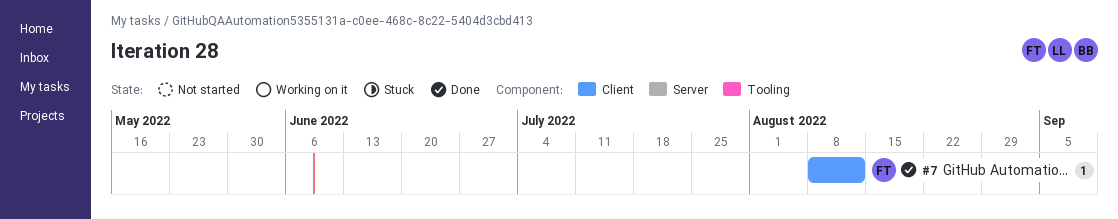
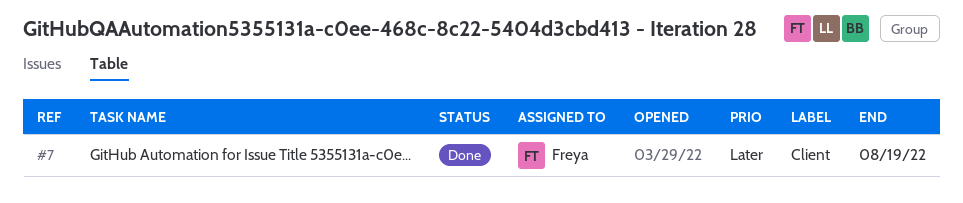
#7, due: Aug 12 -> Aug 19

